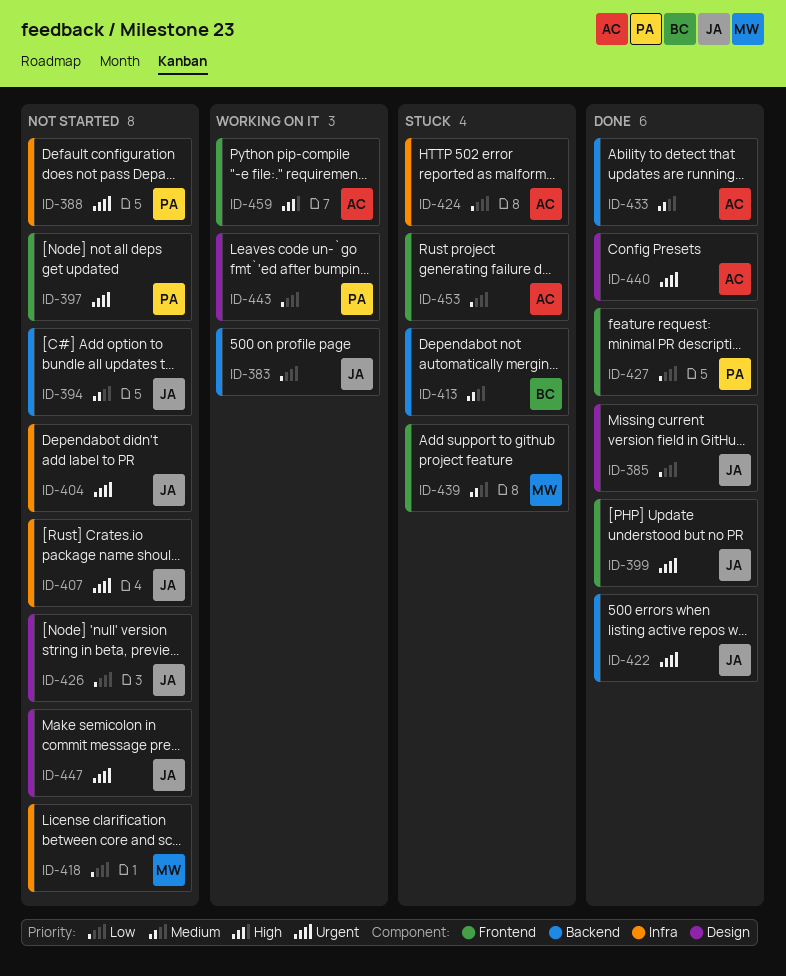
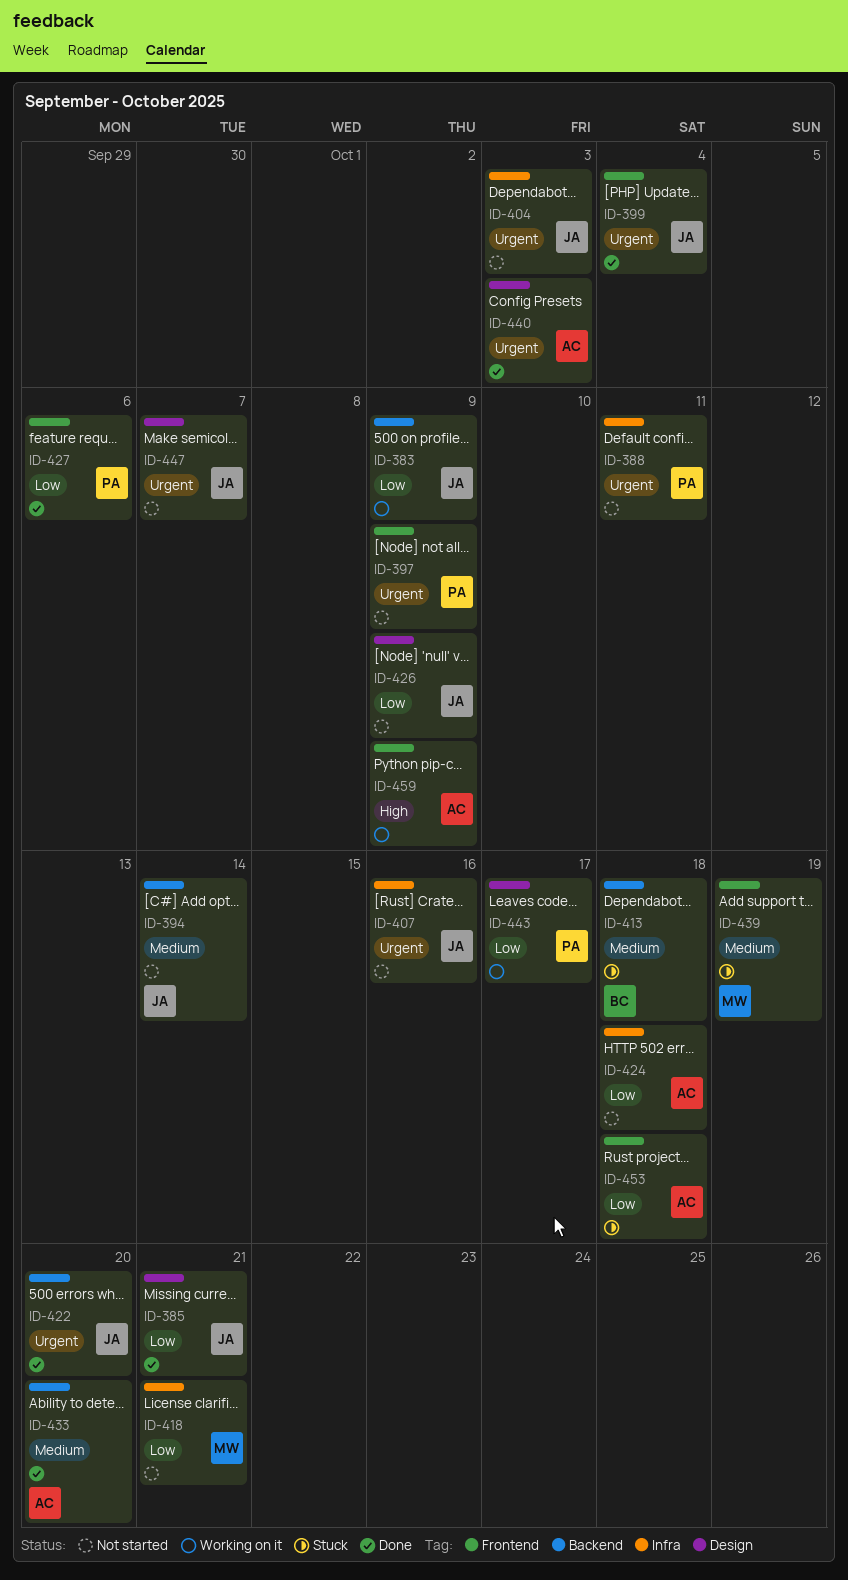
ID-424, status: Stuck -> Not started

